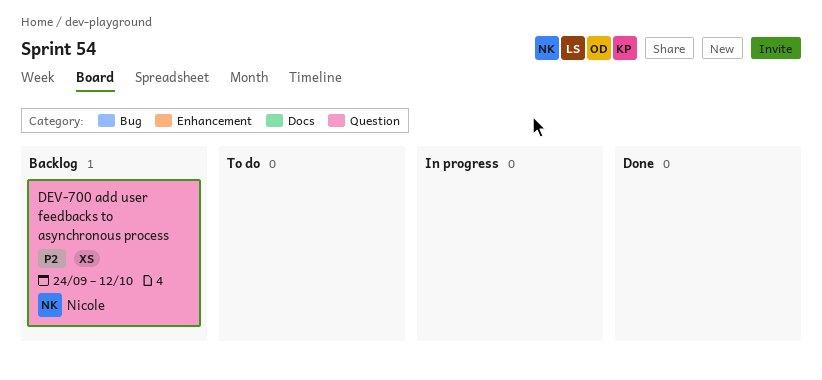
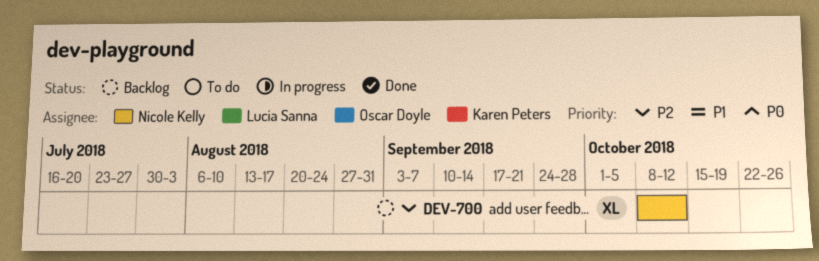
DEV-700, estimate: XS -> XL
DEV-700, start: Sep 24 -> Oct 8

